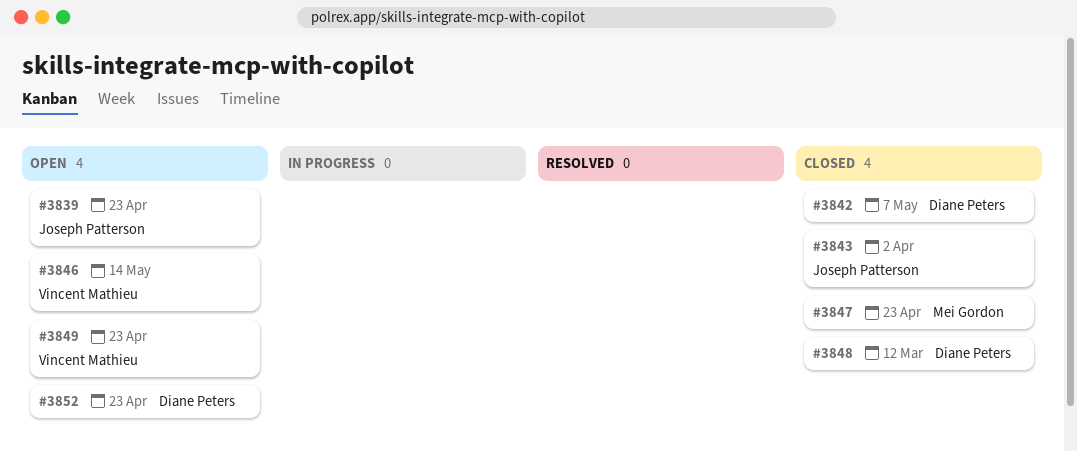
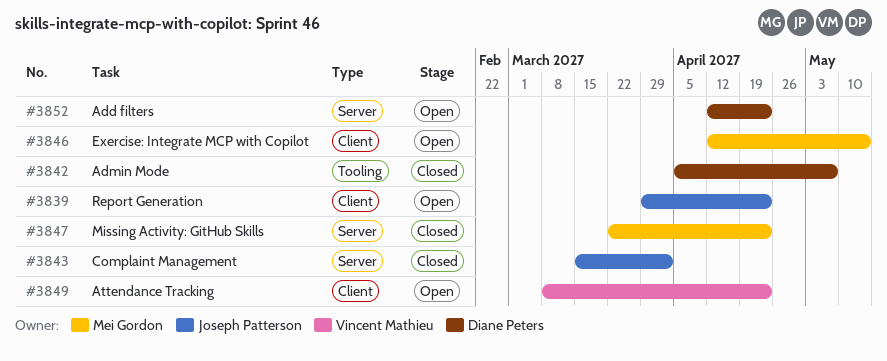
#3846, owner: Vincent Mathieu -> Mei Gordon
#3848: present -> none

